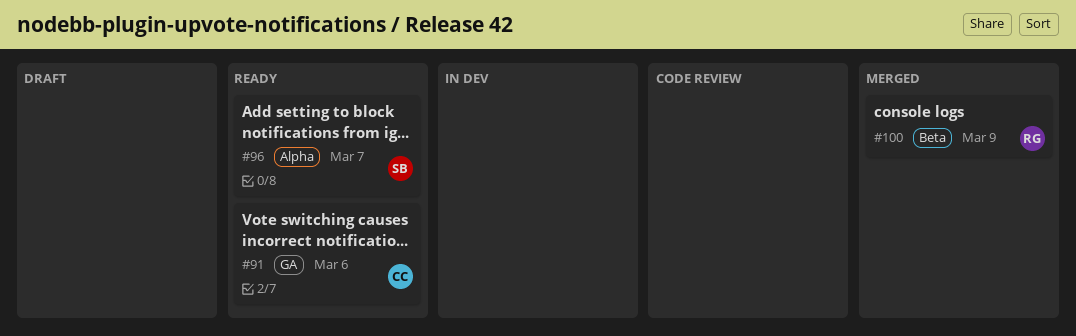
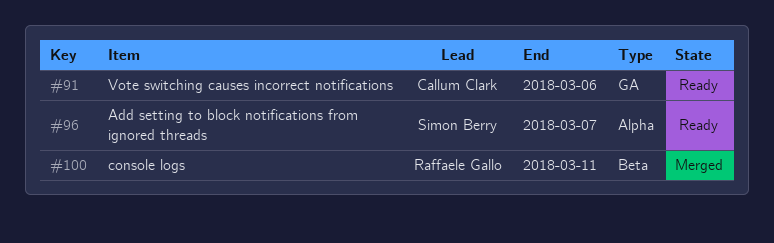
#100, due: Mar 9 -> Mar 11

